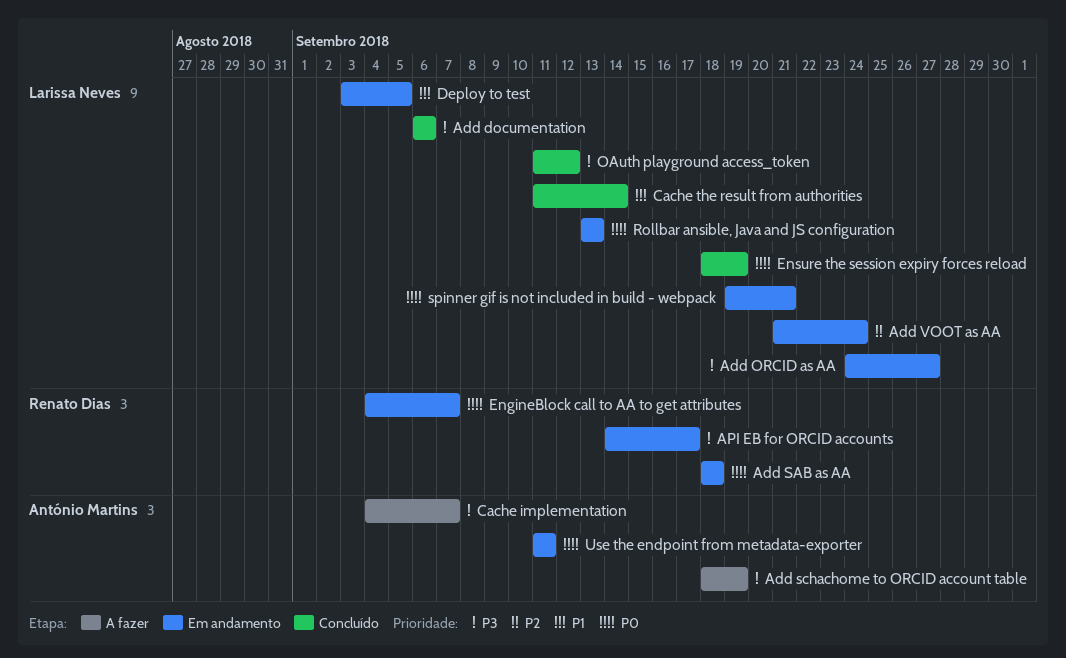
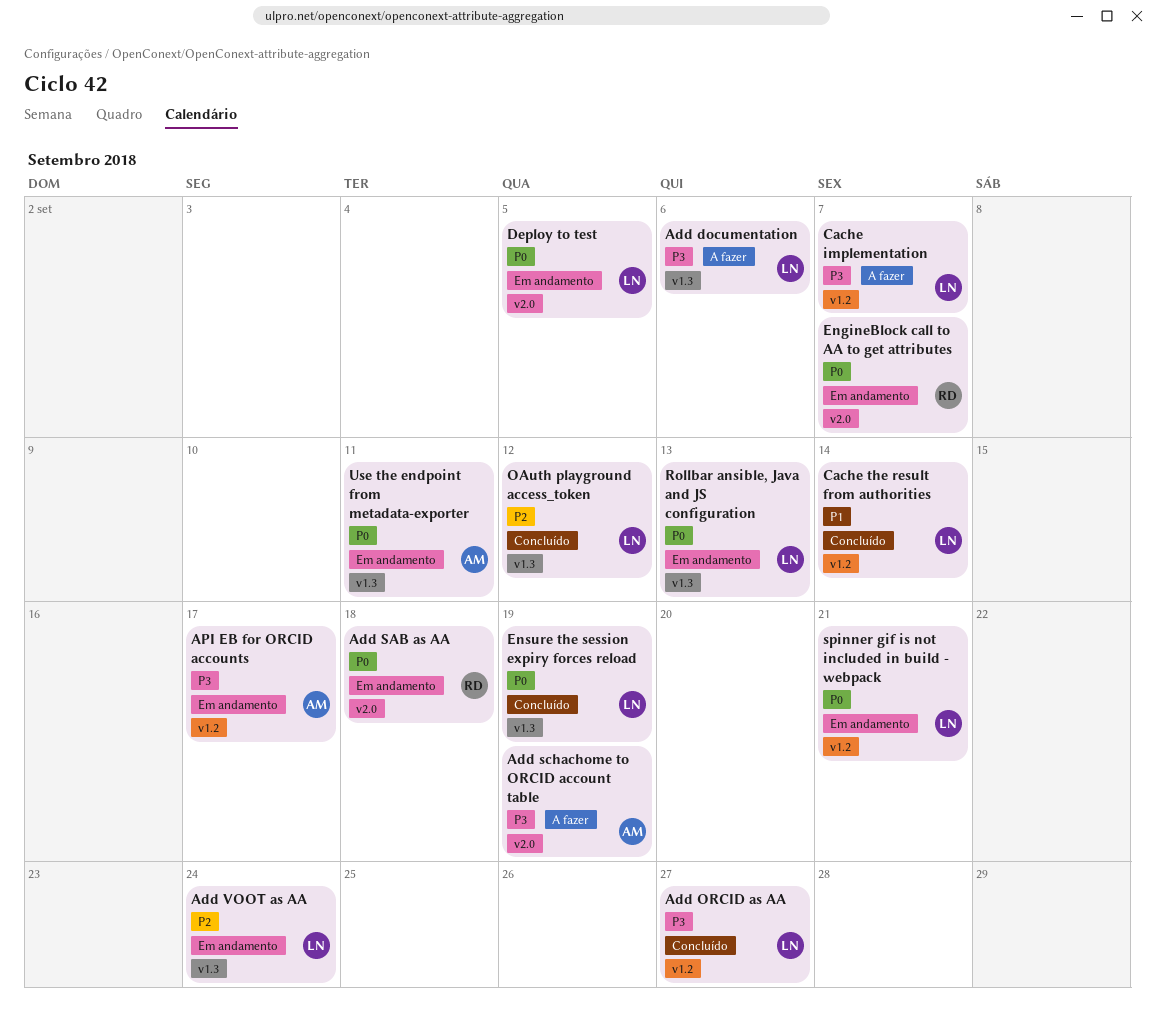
Add documentation, status: Concluído -> A fazer
Add ORCID as AA, status: Em andamento -> Concluído
API EB for ORCID accounts, owner: Renato Dias -> António Martins
Cache implementation, owner: António Martins -> Larissa Neves
Deploy to test, priority: P1 -> P0
OAuth playground access_token, priority: P3 -> P2

